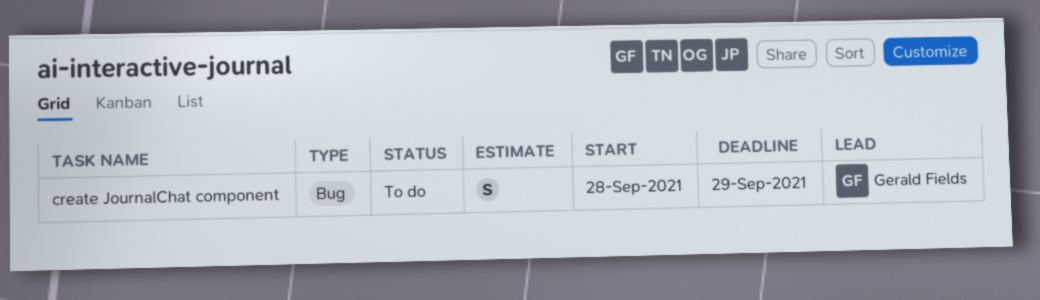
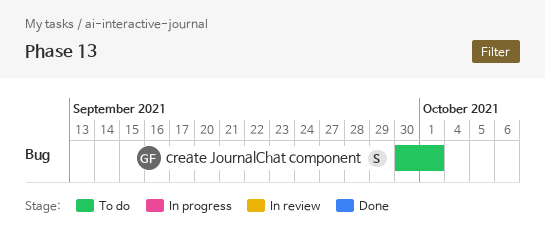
create JournalChat component, start: Sep 28 -> Sep 30
create JournalChat component, due: Sep 29 -> Oct 1

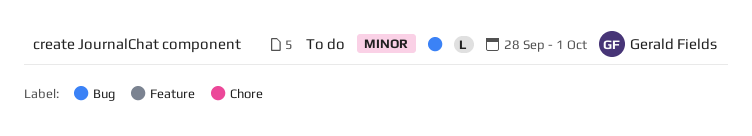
create JournalChat component, estimate: S -> L
create JournalChat component, start: Sep 30 -> Sep 28

